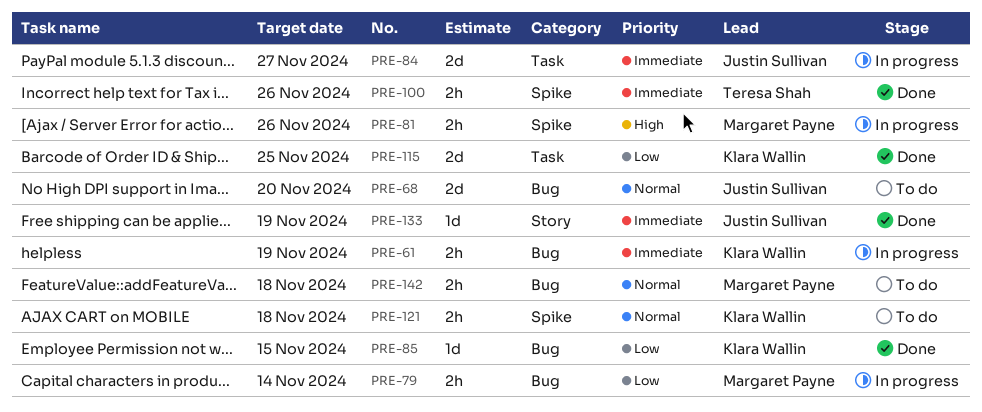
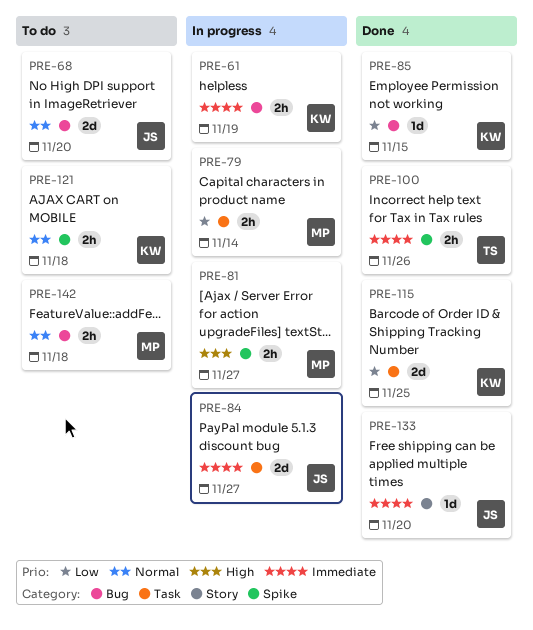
PRE-79, label: Bug -> Task
PRE-81, due: Nov 26 -> Nov 27
PRE-133, due: Nov 19 -> Nov 20

